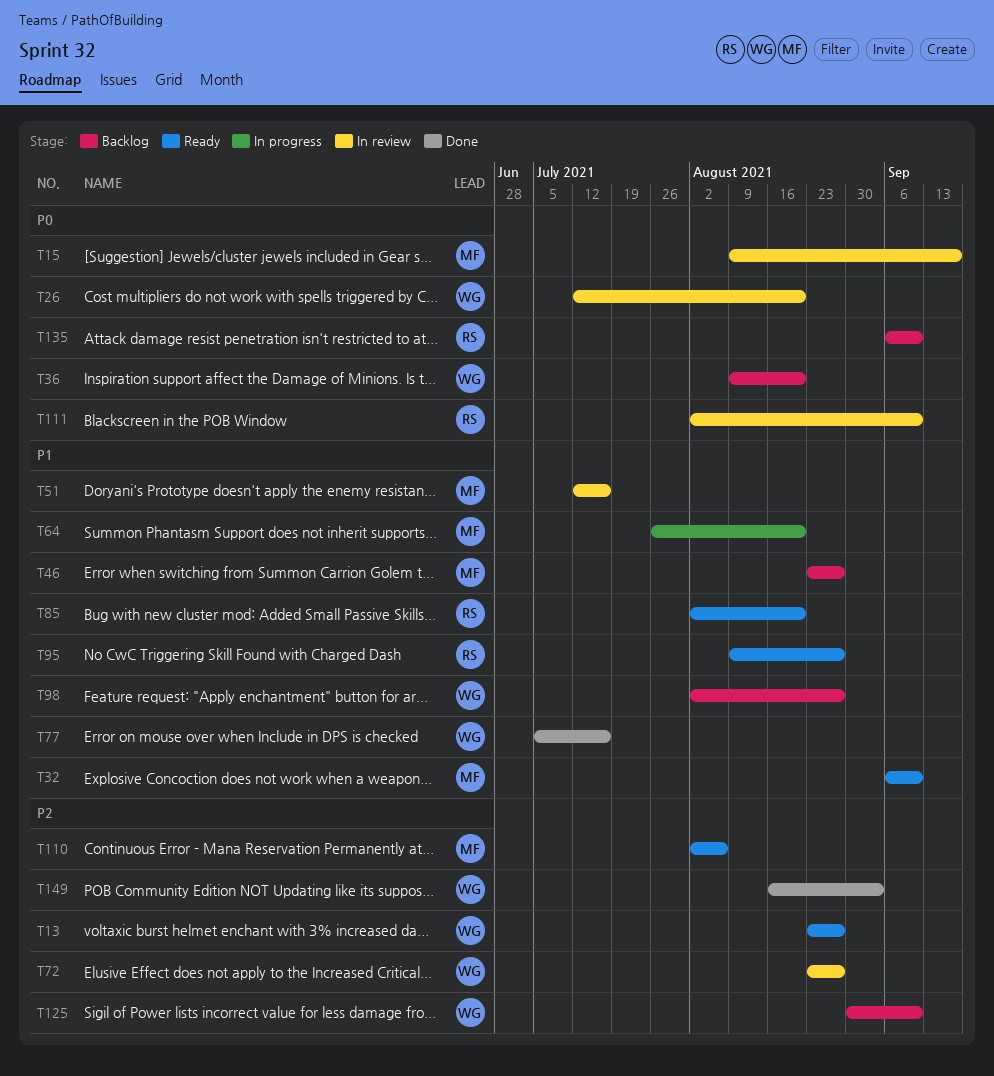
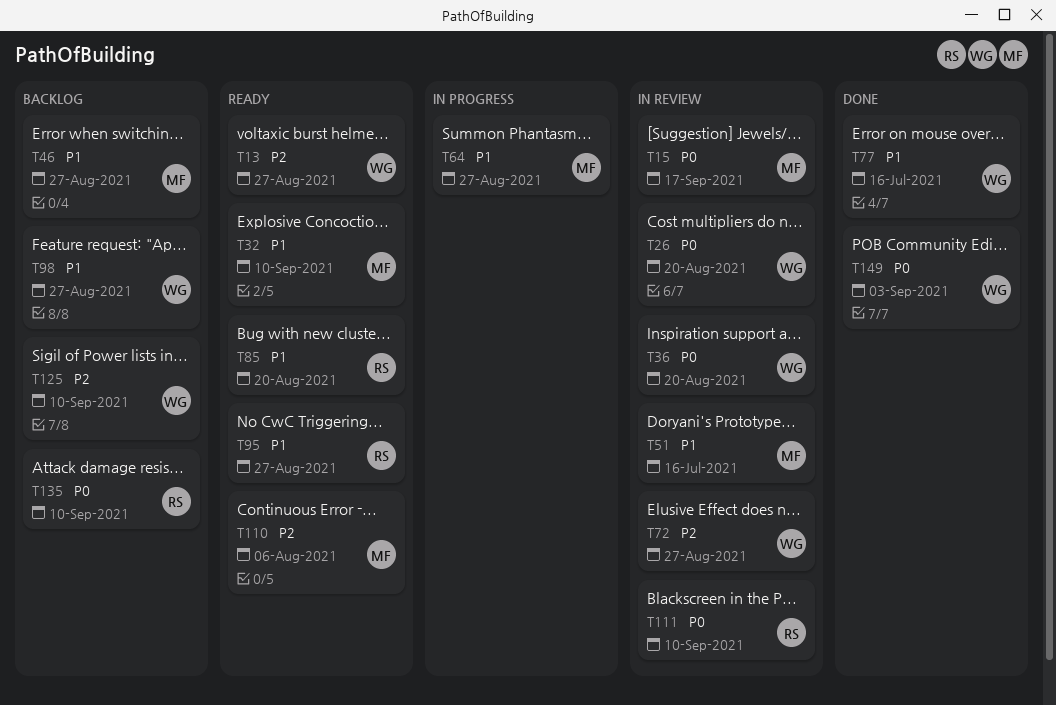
T36, status: Backlog -> In review
T64, due: Aug 20 -> Aug 27
T149, priority: P2 -> P0

